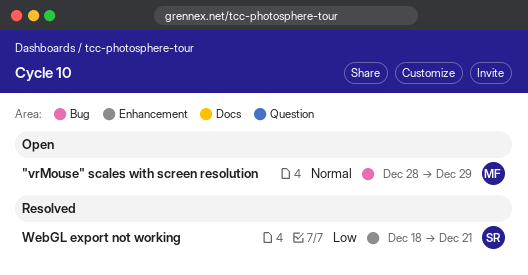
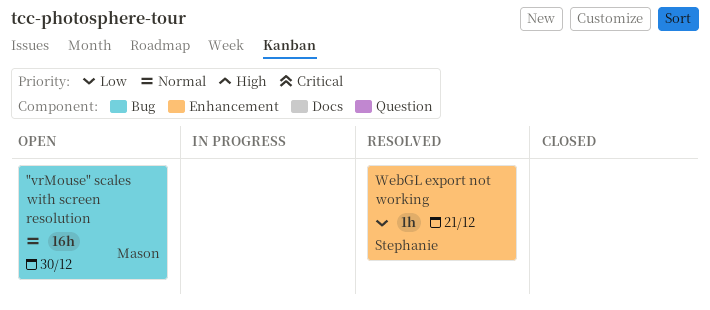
"vrMouse" scales with screen resolution, due: Dec 29 -> Dec 30

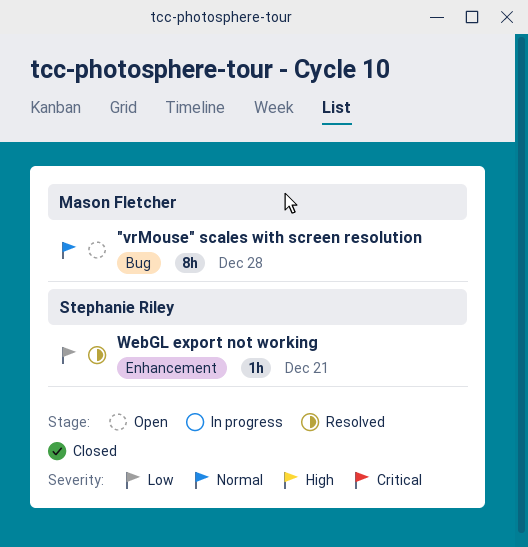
"vrMouse" scales with screen resolution, estimate: 16h -> 8h
"vrMouse" scales with screen resolution, due: Dec 30 -> Dec 28

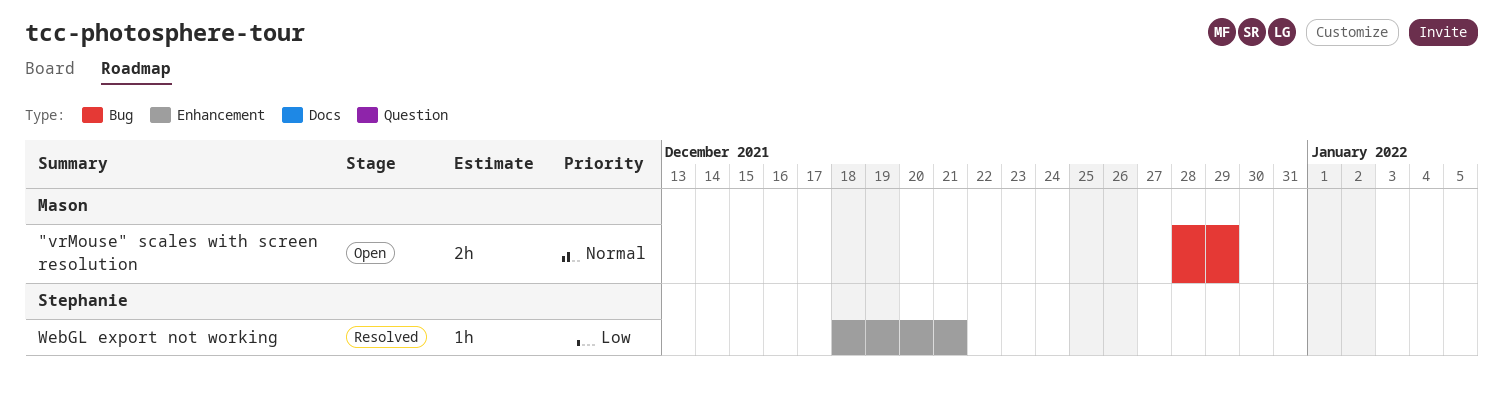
"vrMouse" scales with screen resolution, estimate: 8h -> 2h
"vrMouse" scales with screen resolution, due: Dec 28 -> Dec 29

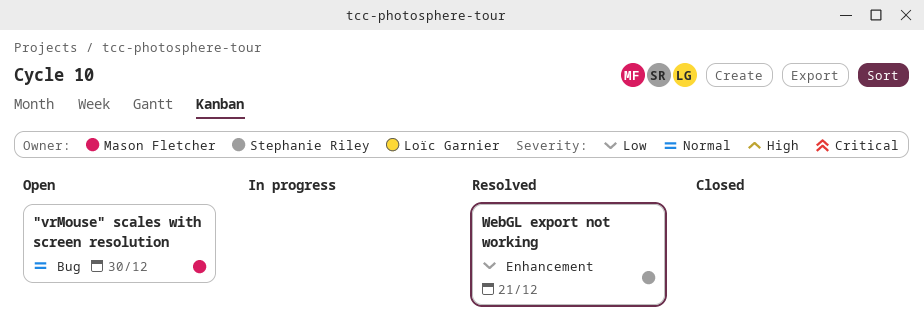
"vrMouse" scales with screen resolution, due: Dec 29 -> Dec 30

